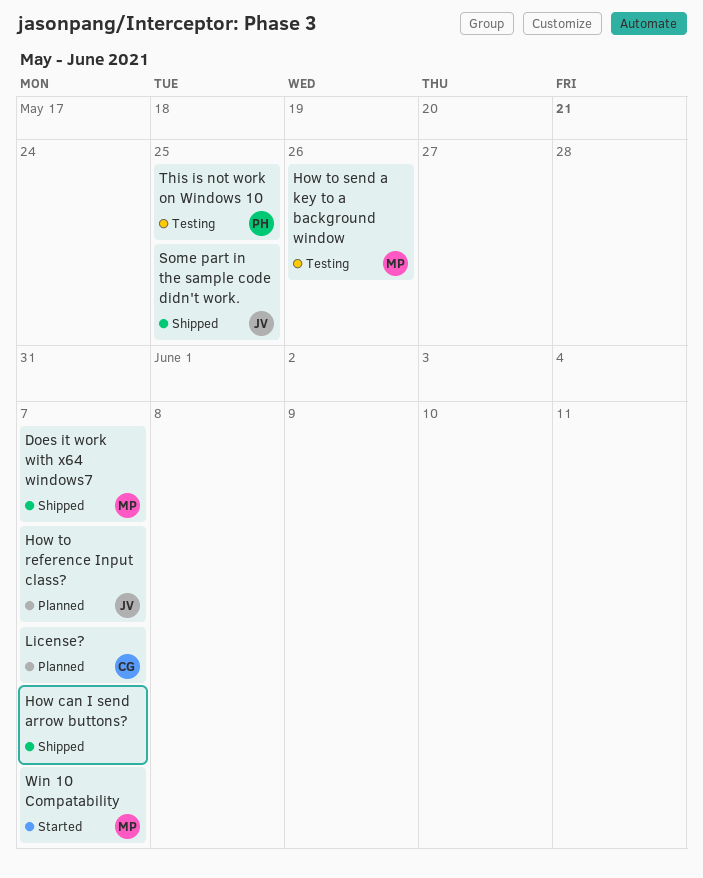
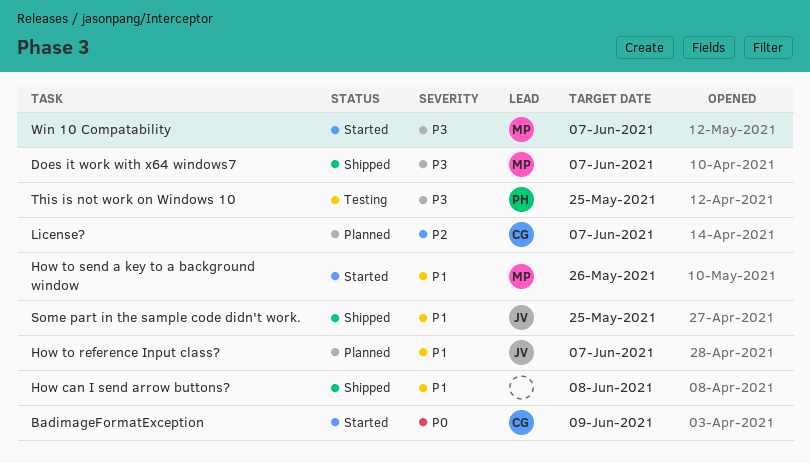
BadimageFormatException: none -> present
How can I send arrow buttons?, due: Jun 7 -> Jun 8
How to send a key to a background window, status: Testing -> Started

